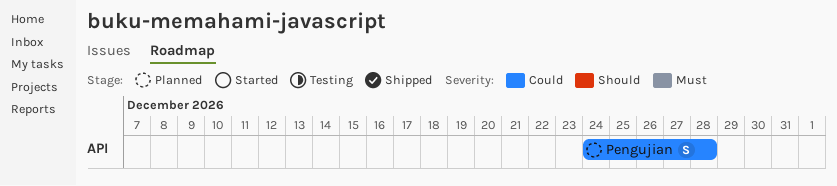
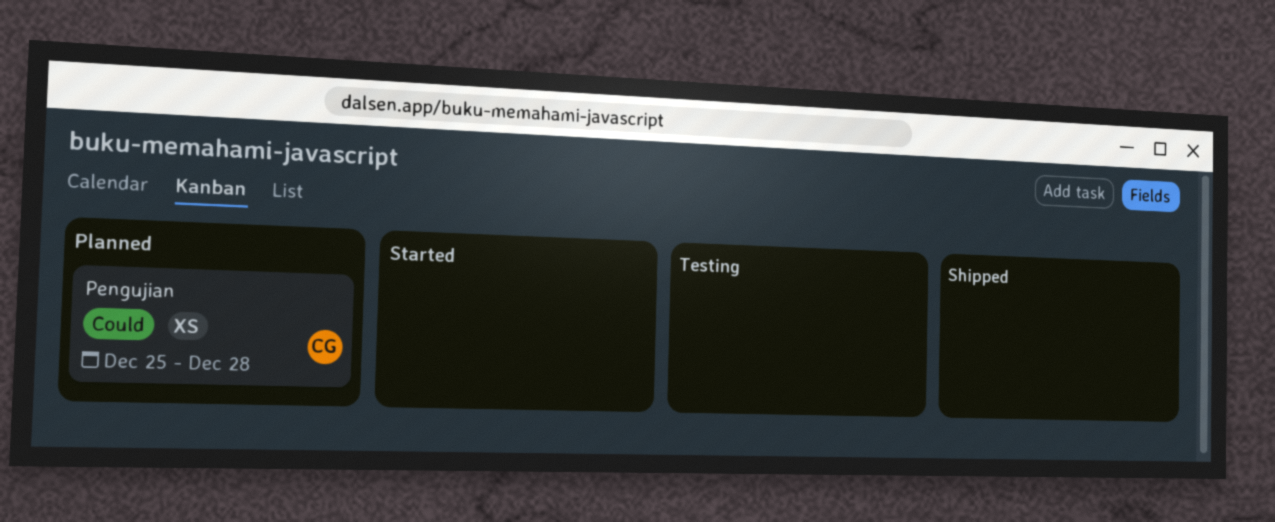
Pengujian, estimate: S -> XS
Pengujian, start: Dec 24 -> Dec 25

